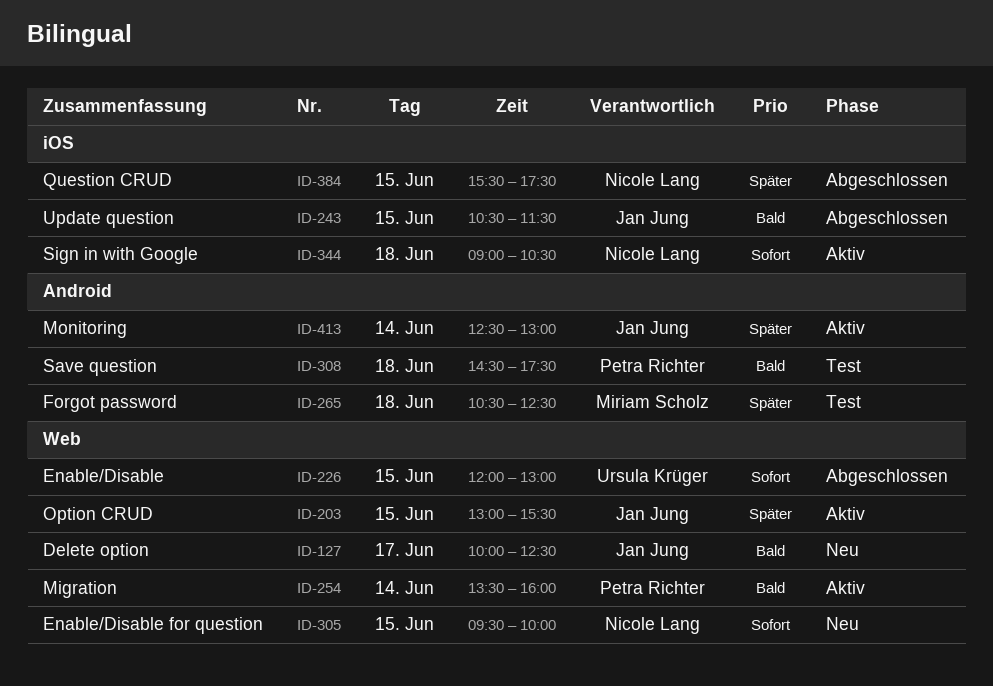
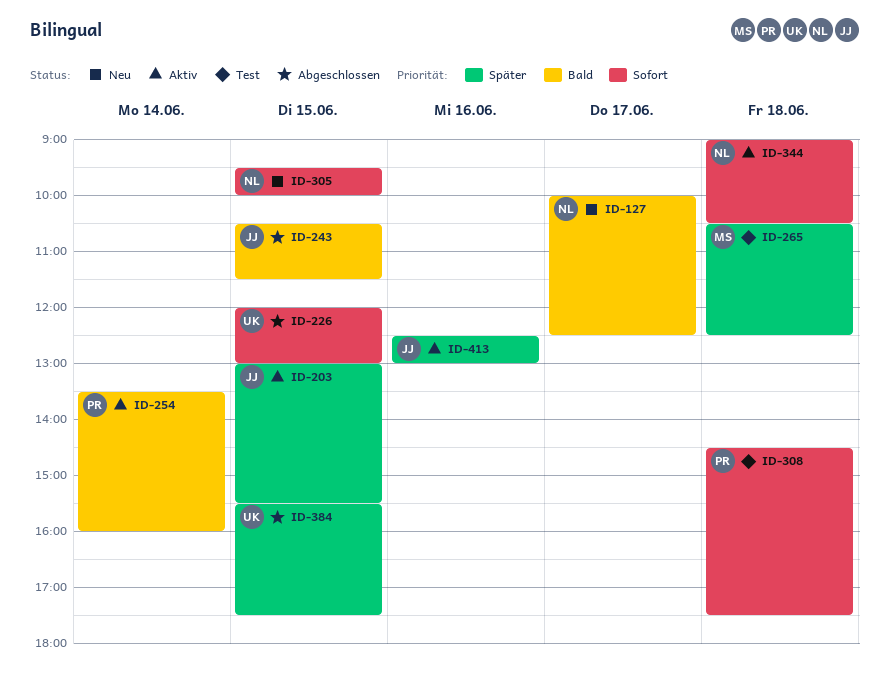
ID-127, owner: Jan Jung -> Nicole Lang
ID-308, priority: Bald -> Sofort
ID-384, owner: Nicole Lang -> Ursula Krüger
ID-413, day: Jun 14 -> Jun 16

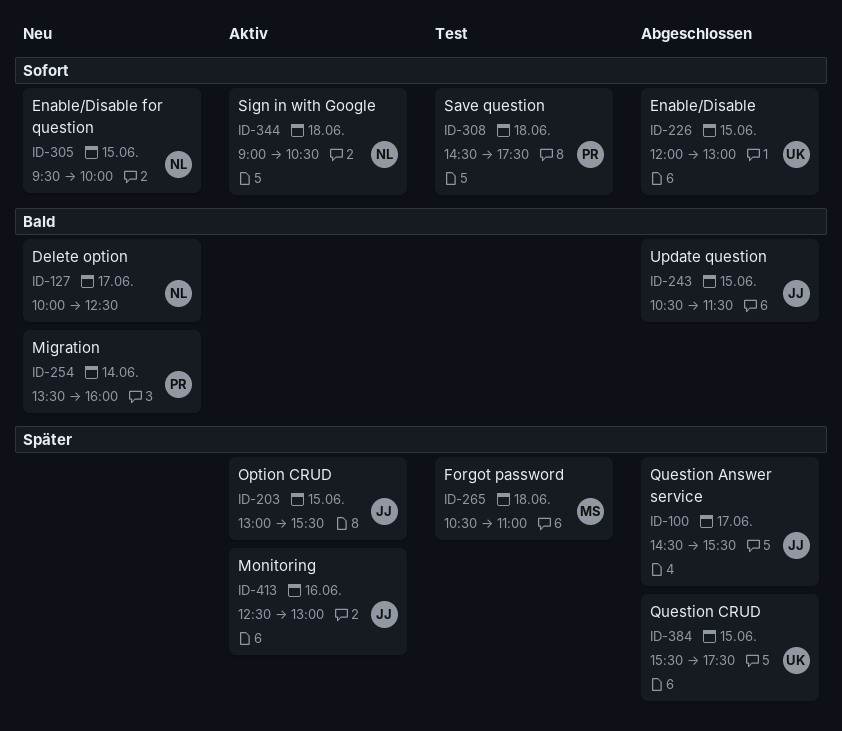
ID-100: none -> present
ID-254, status: Aktiv -> Neu
ID-265, ends: 12:30 -> 11:00

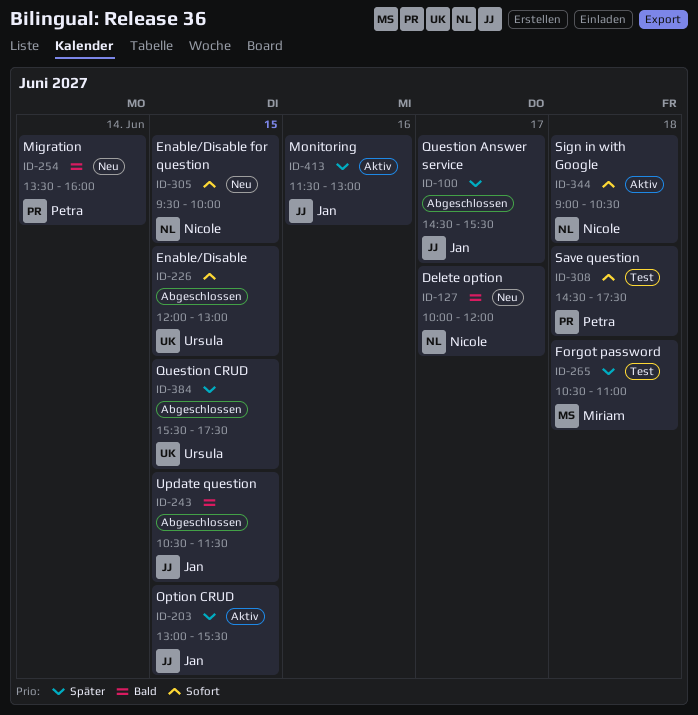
ID-127, ends: 12:30 -> 12:00
ID-413, begins: 12:30 -> 11:30

